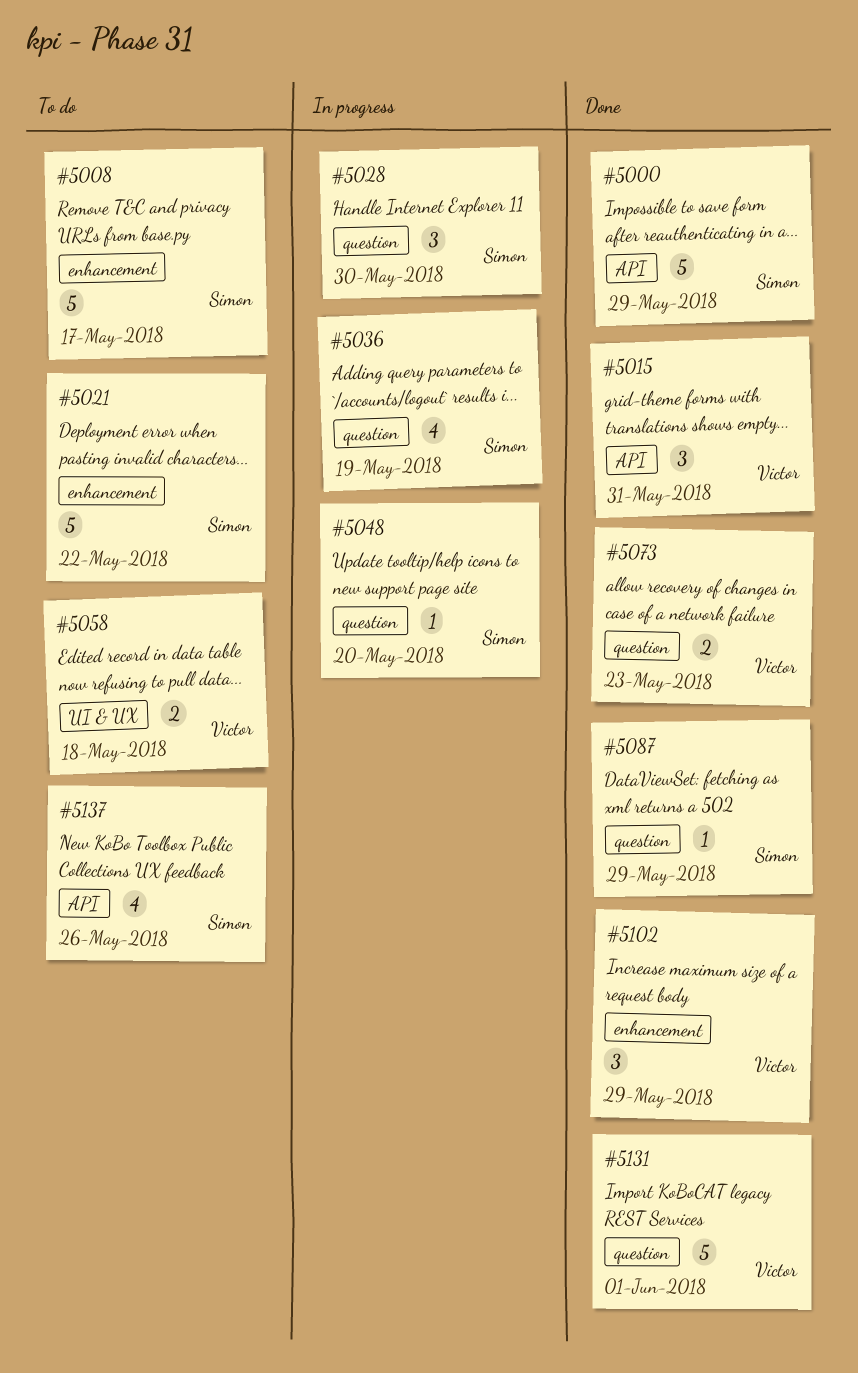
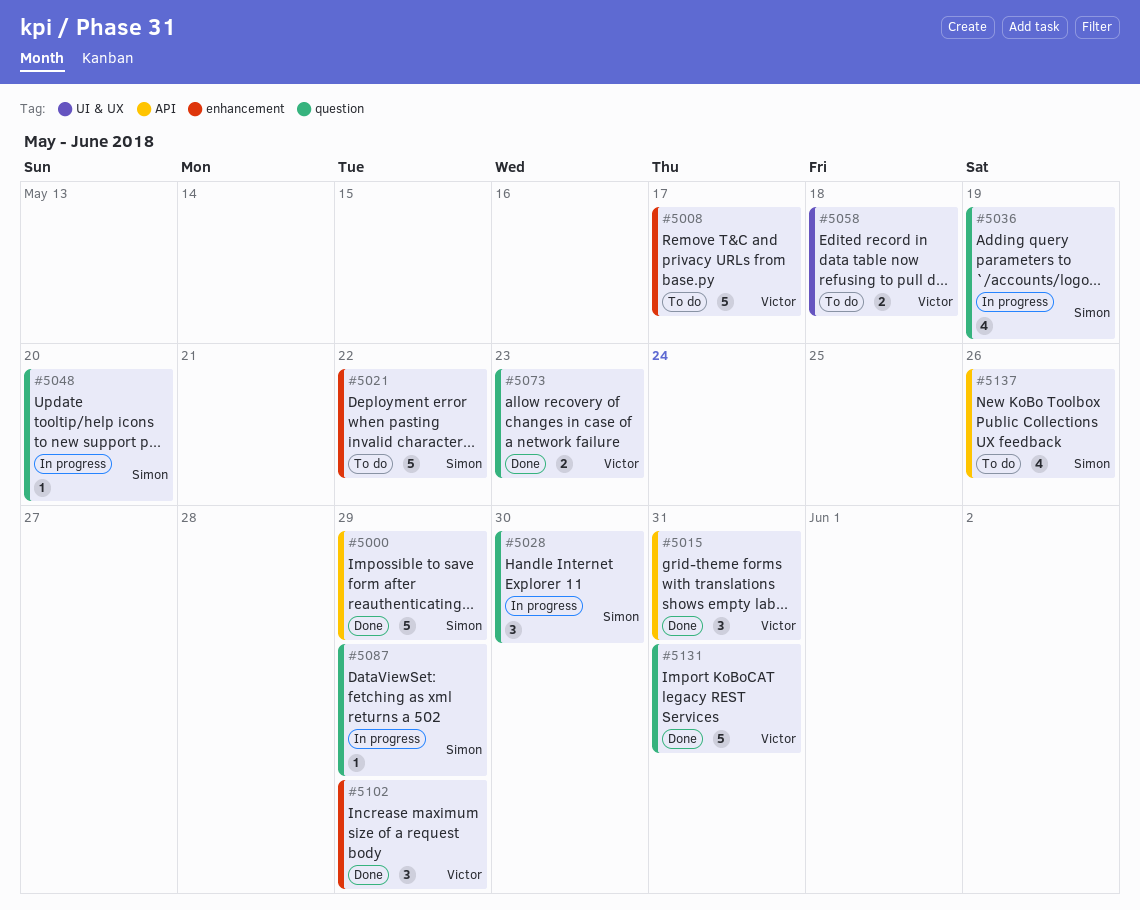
#5008, owner: Simon -> Victor
#5087, status: Done -> In progress
#5131, due: Jun 1 -> May 31

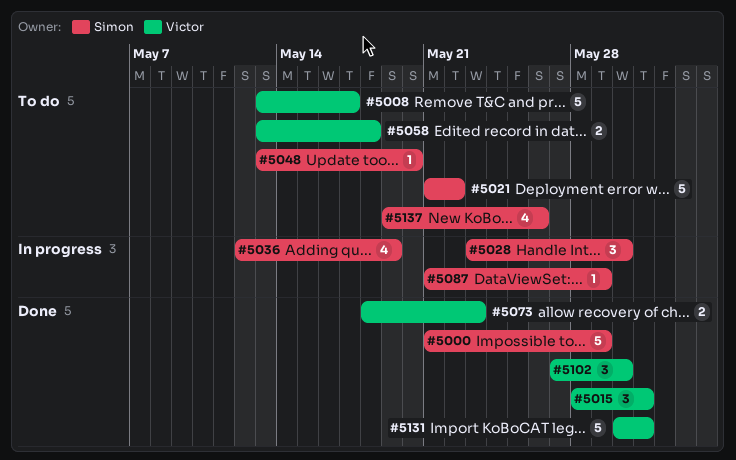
#5048, status: In progress -> To do
#5102, due: May 29 -> May 30

